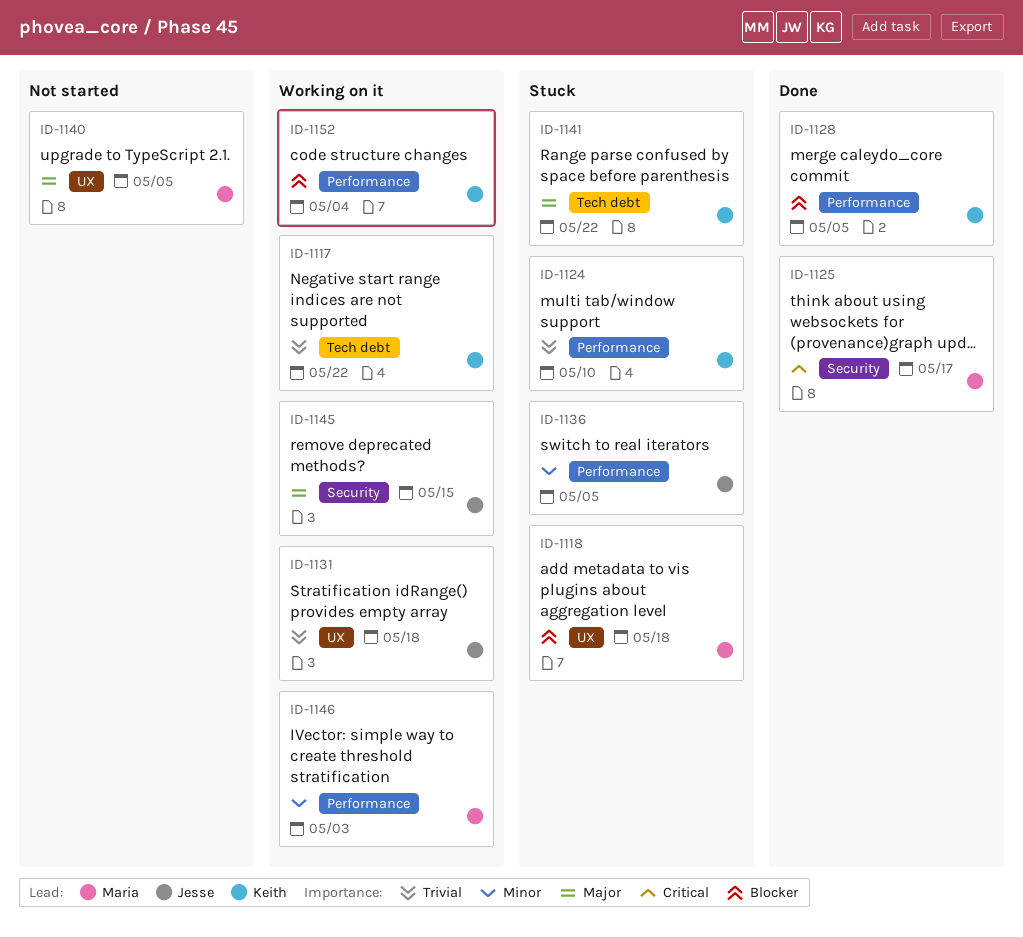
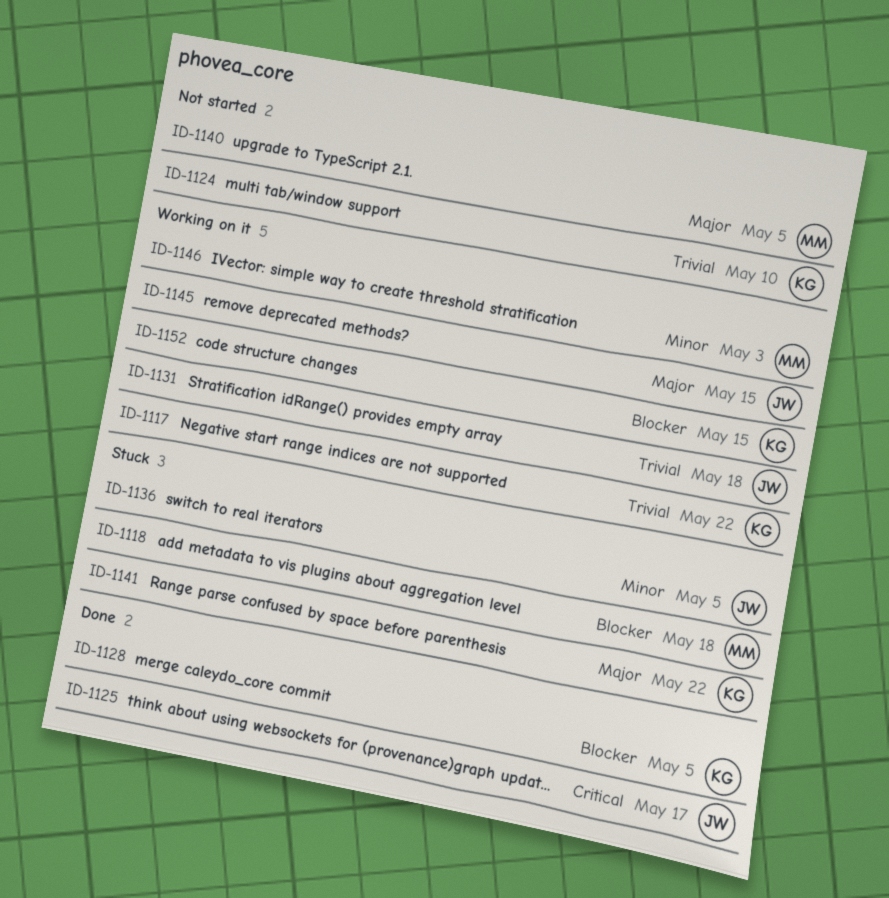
ID-1124, status: Stuck -> Not started
ID-1125, owner: Maria -> Jesse
ID-1152, due: May 4 -> May 15

